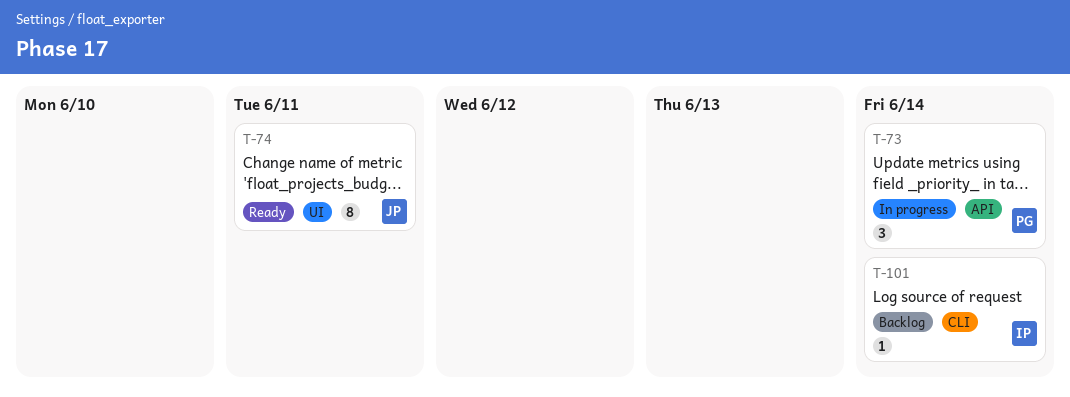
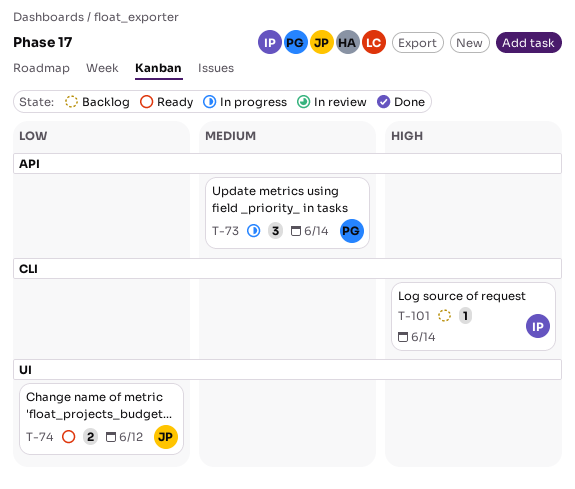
T-74, estimate: 8 -> 2
T-74, due: Jun 11 -> Jun 12

